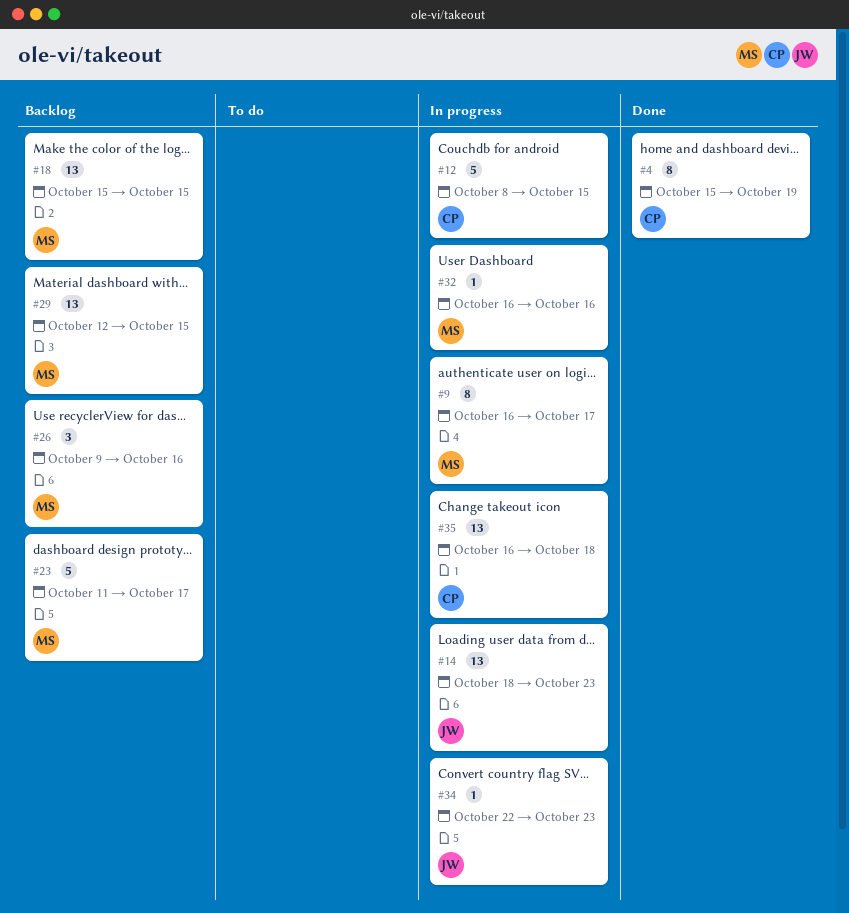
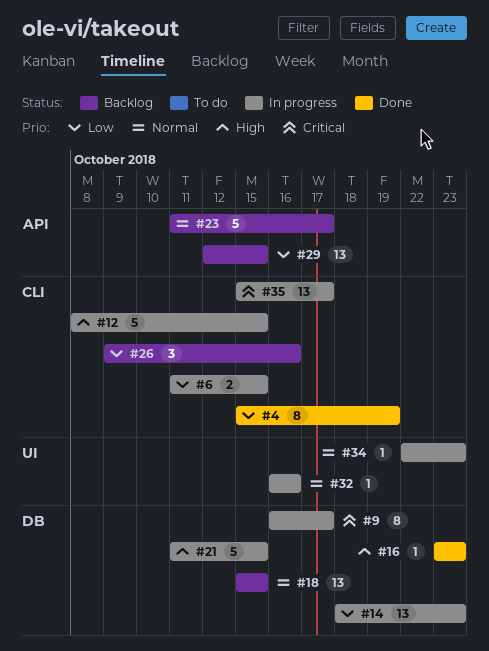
#6: none -> present
#16: none -> present
#21: none -> present
#35, start: Oct 16 -> Oct 15
#35, due: Oct 18 -> Oct 17

